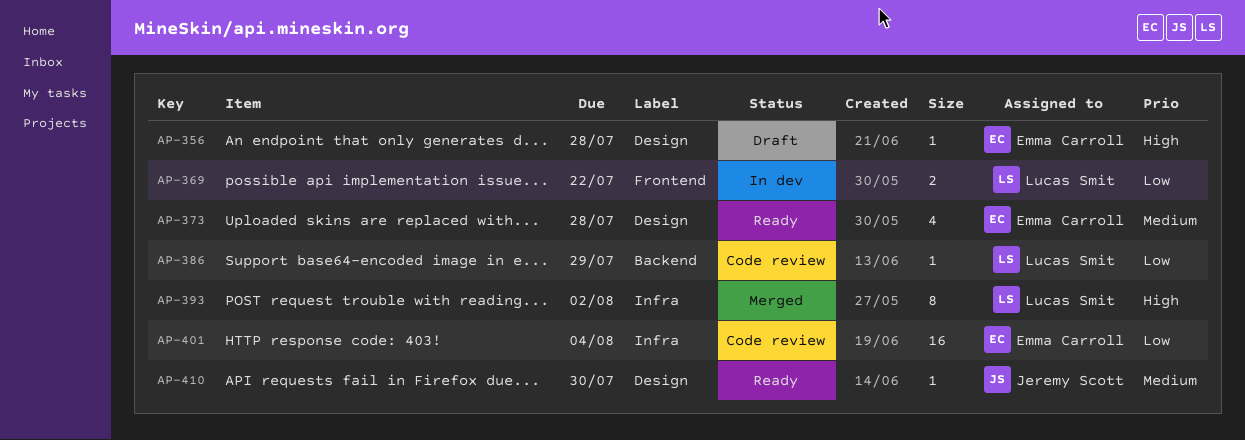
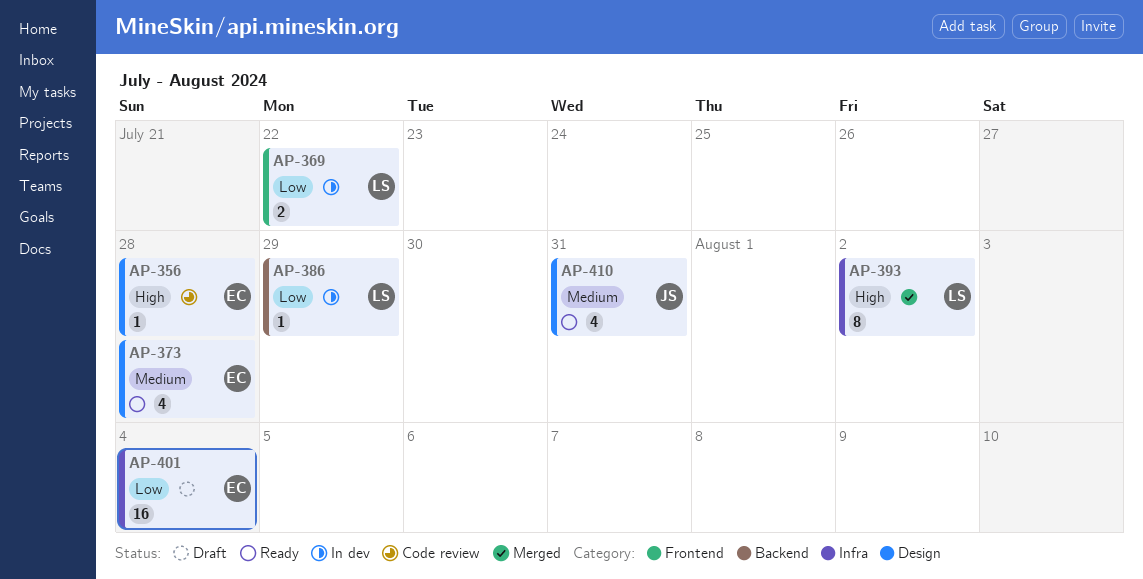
AP-356, status: Draft -> Code review
AP-386, status: Code review -> In dev
AP-401, status: Code review -> Draft
AP-410, estimate: 1 -> 4
AP-410, due: Jul 30 -> Jul 31

